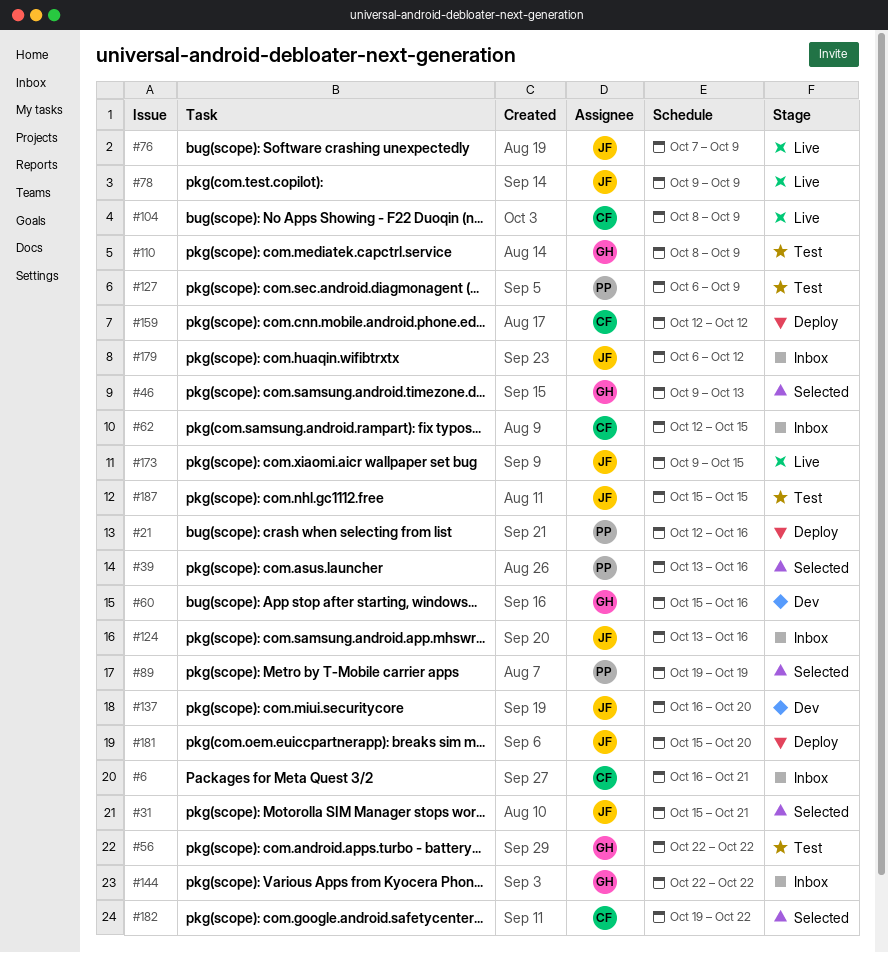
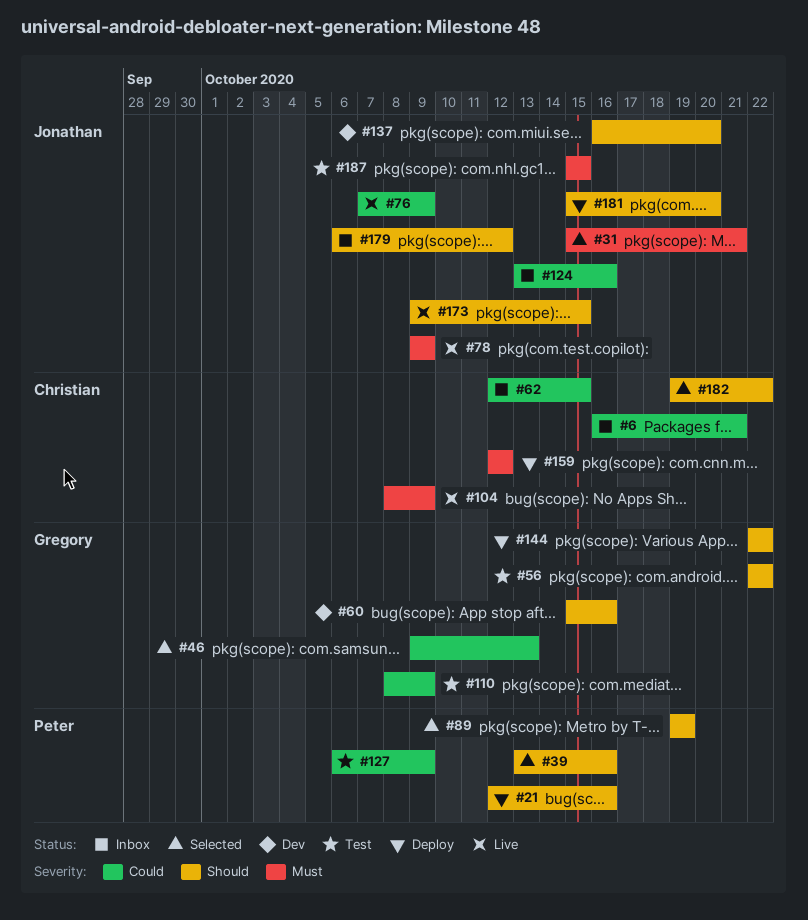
#144, status: Inbox -> Deploy

